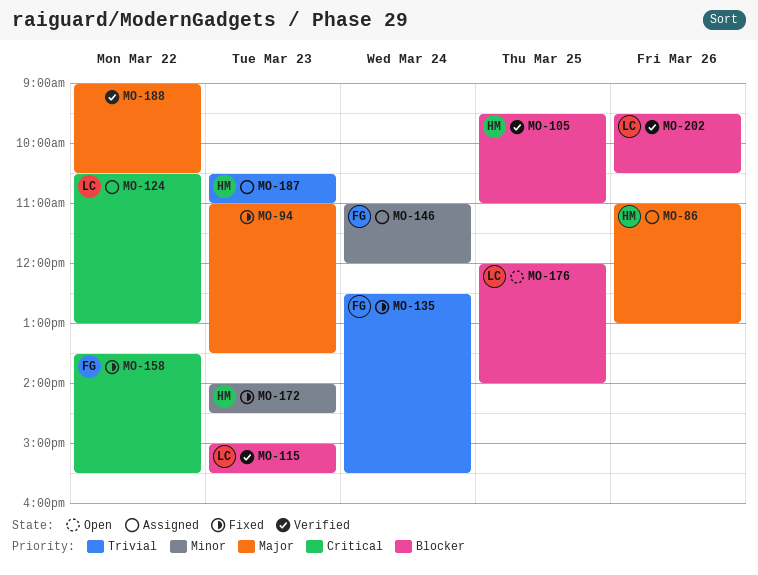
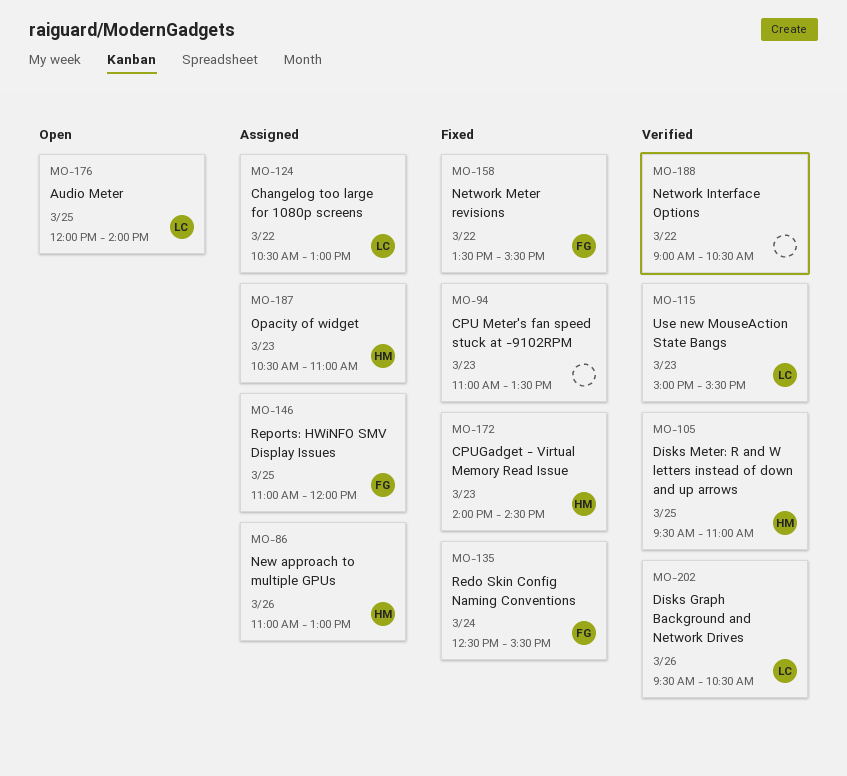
MO-146, day: Mar 24 -> Mar 25

